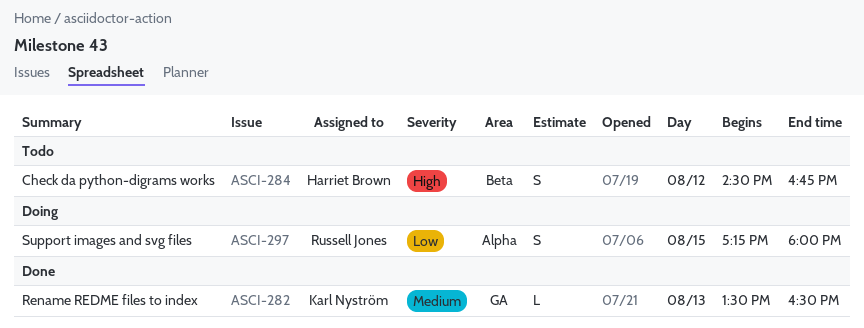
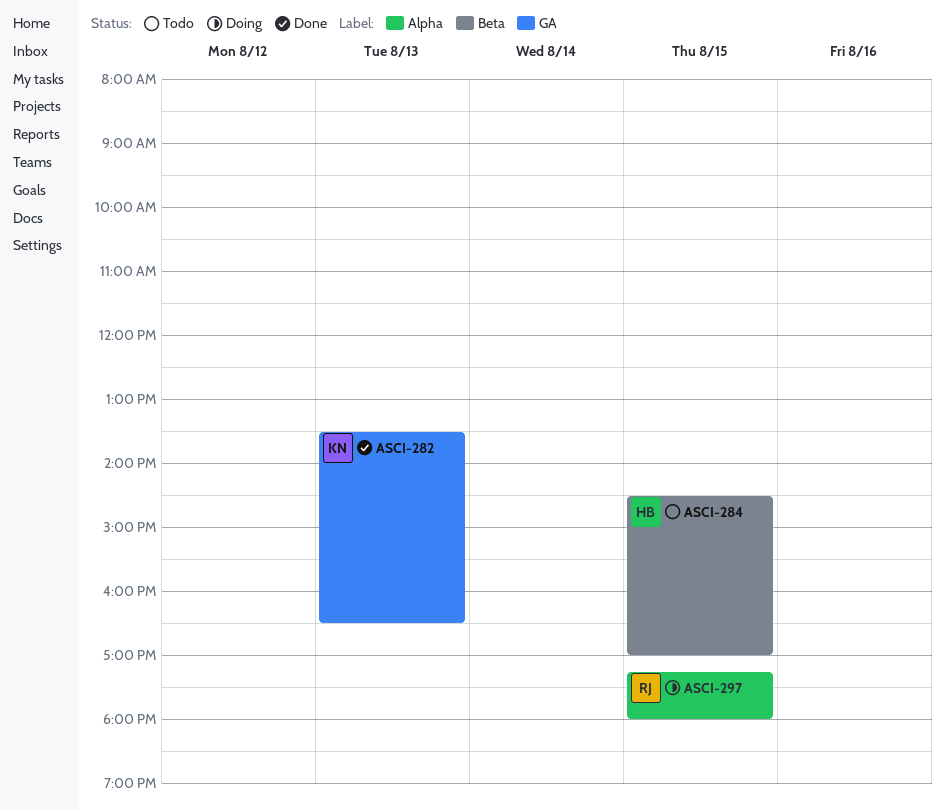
ASCI-284, day: Aug 12 -> Aug 15
ASCI-284, ends: 16:45 -> 17:00

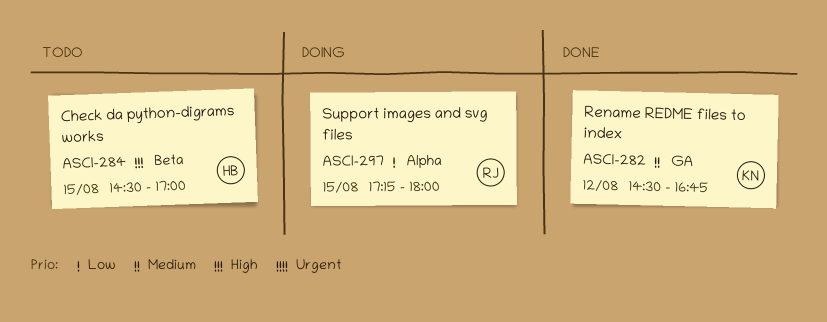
ASCI-282, day: Aug 13 -> Aug 12
ASCI-282, begins: 13:30 -> 14:30
ASCI-282, ends: 16:30 -> 16:45

